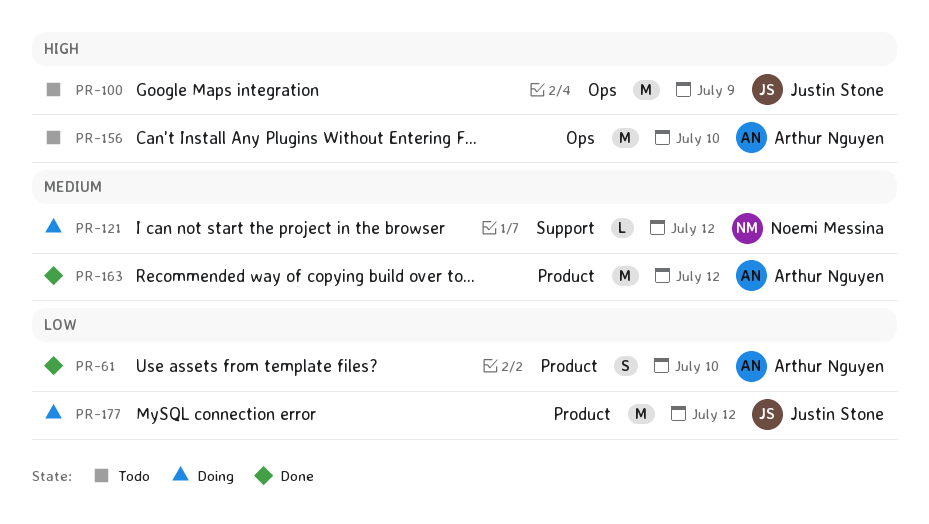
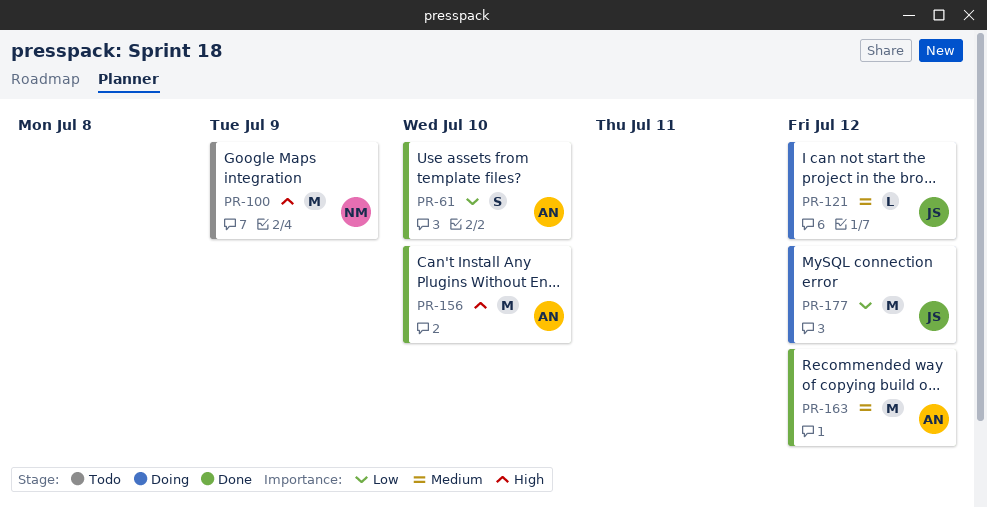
PR-100, owner: Justin Stone -> Noemi Messina
PR-121, owner: Noemi Messina -> Justin Stone
PR-156, status: Todo -> Done

